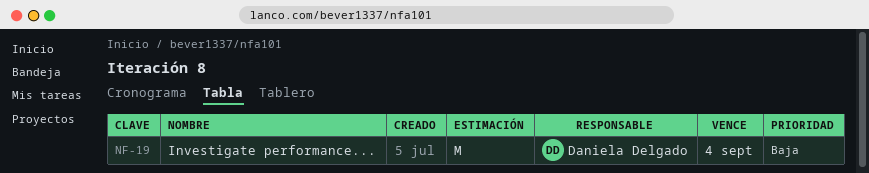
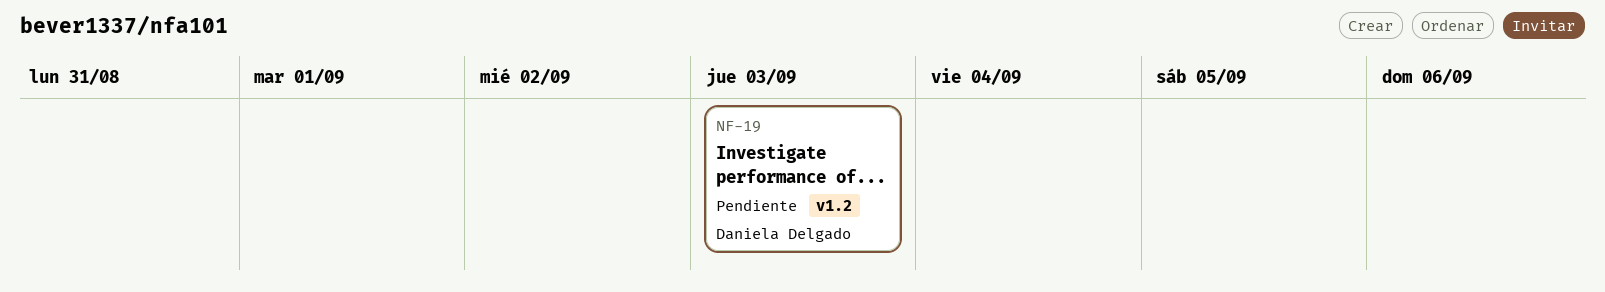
NF-19, due: Sep 4 -> Sep 3

